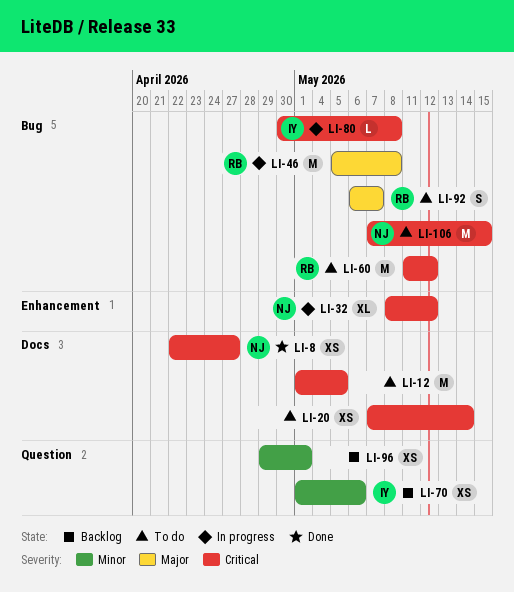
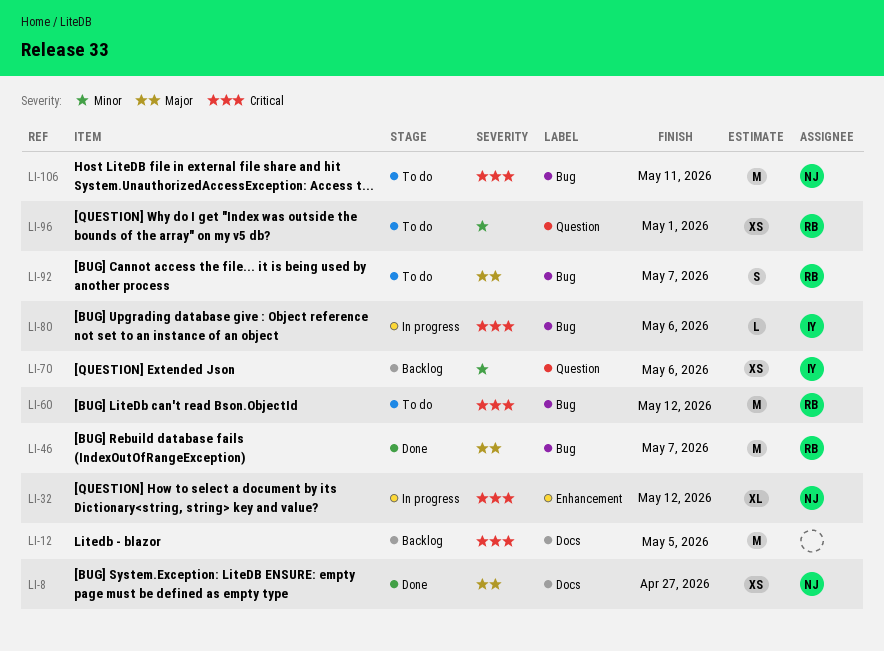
LI-8, priority: Critical -> Major
LI-12, status: To do -> Backlog
LI-20: present -> none
LI-46, status: In progress -> Done
LI-46, due: May 8 -> May 7
LI-80, due: May 8 -> May 6
LI-96, status: Backlog -> To do
LI-96, owner: none -> RB
LI-106, due: May 15 -> May 11

